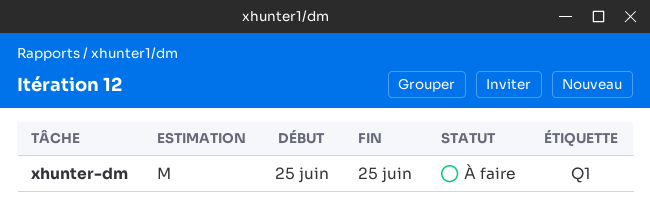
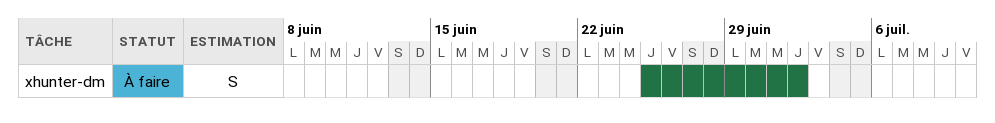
xhunter-dm, estimate: M -> S
xhunter-dm, due: Jun 25 -> Jul 2

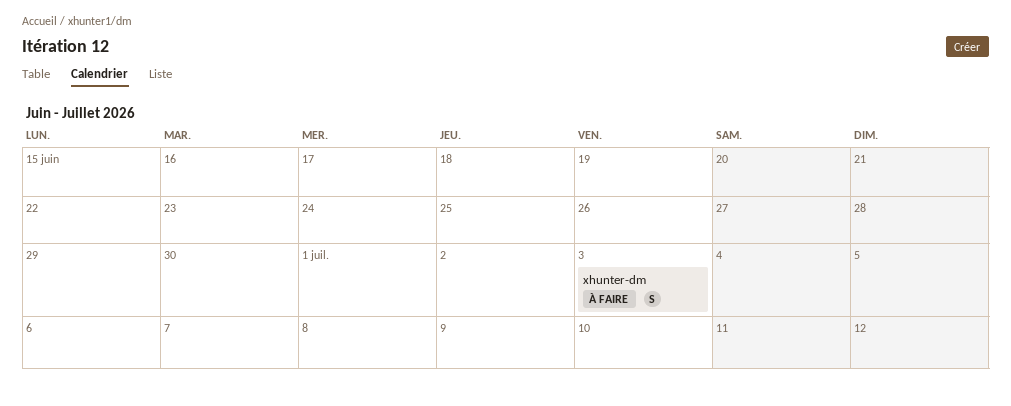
xhunter-dm, due: Jul 2 -> Jul 3

